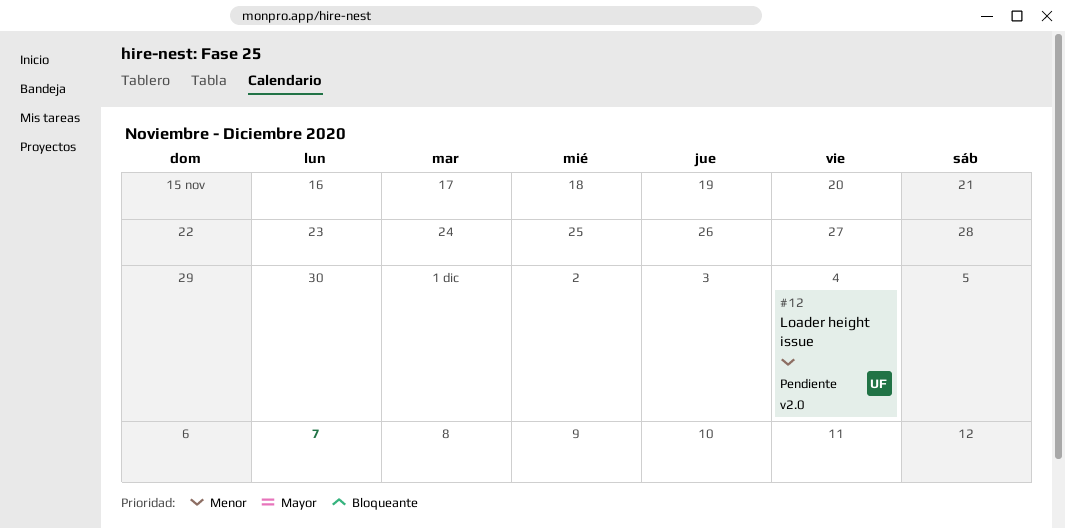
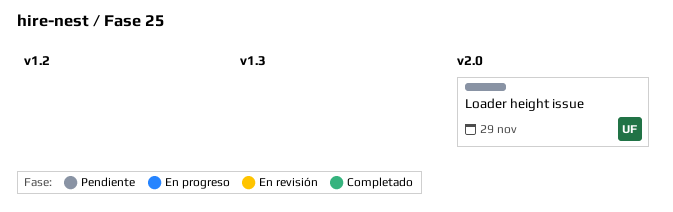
Loader height issue, due: Dec 4 -> Nov 29

